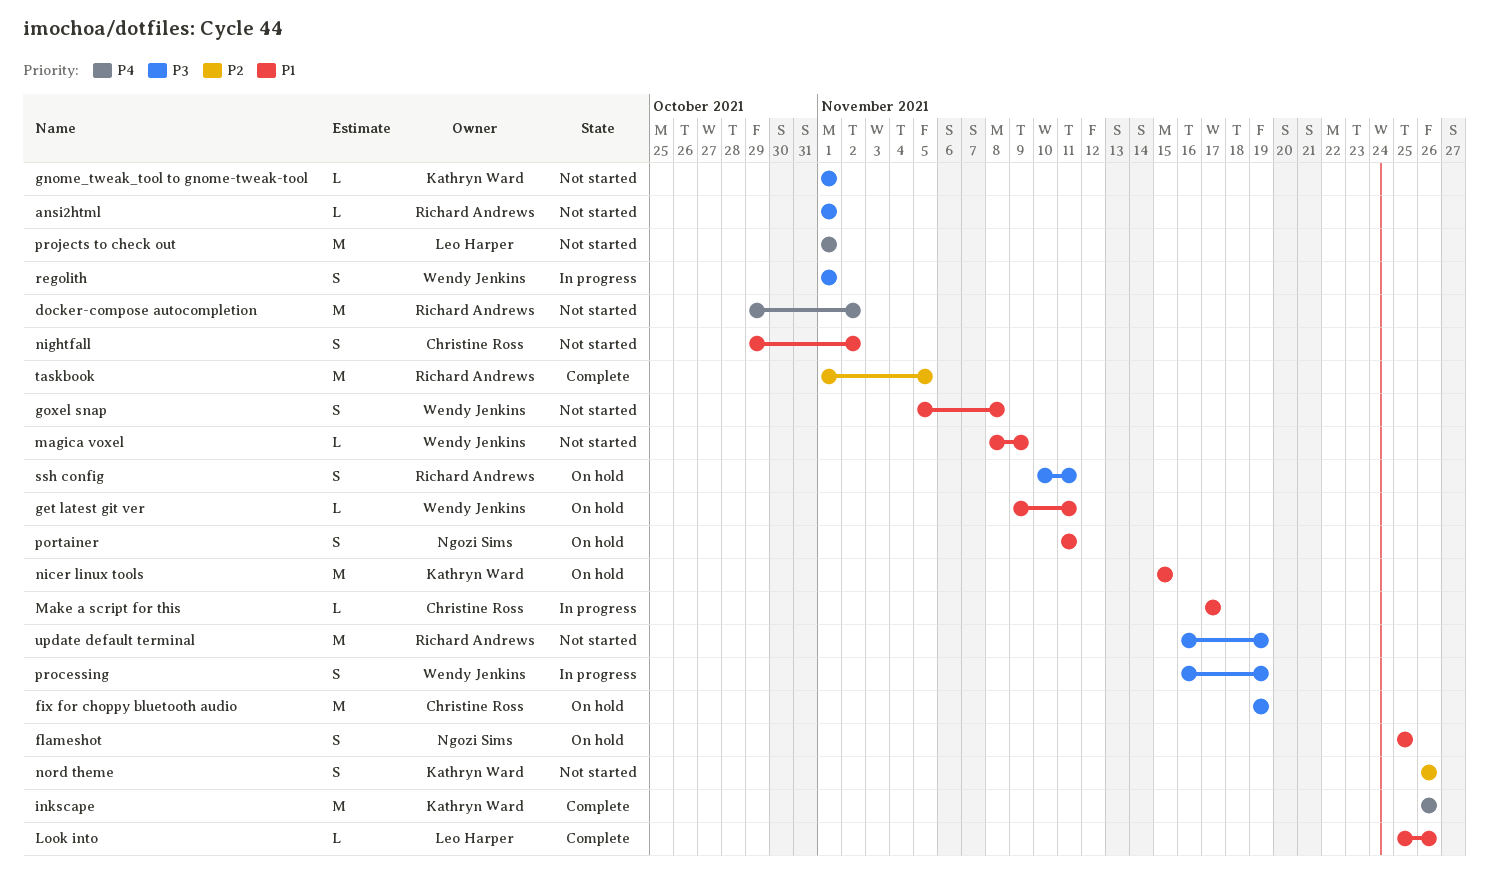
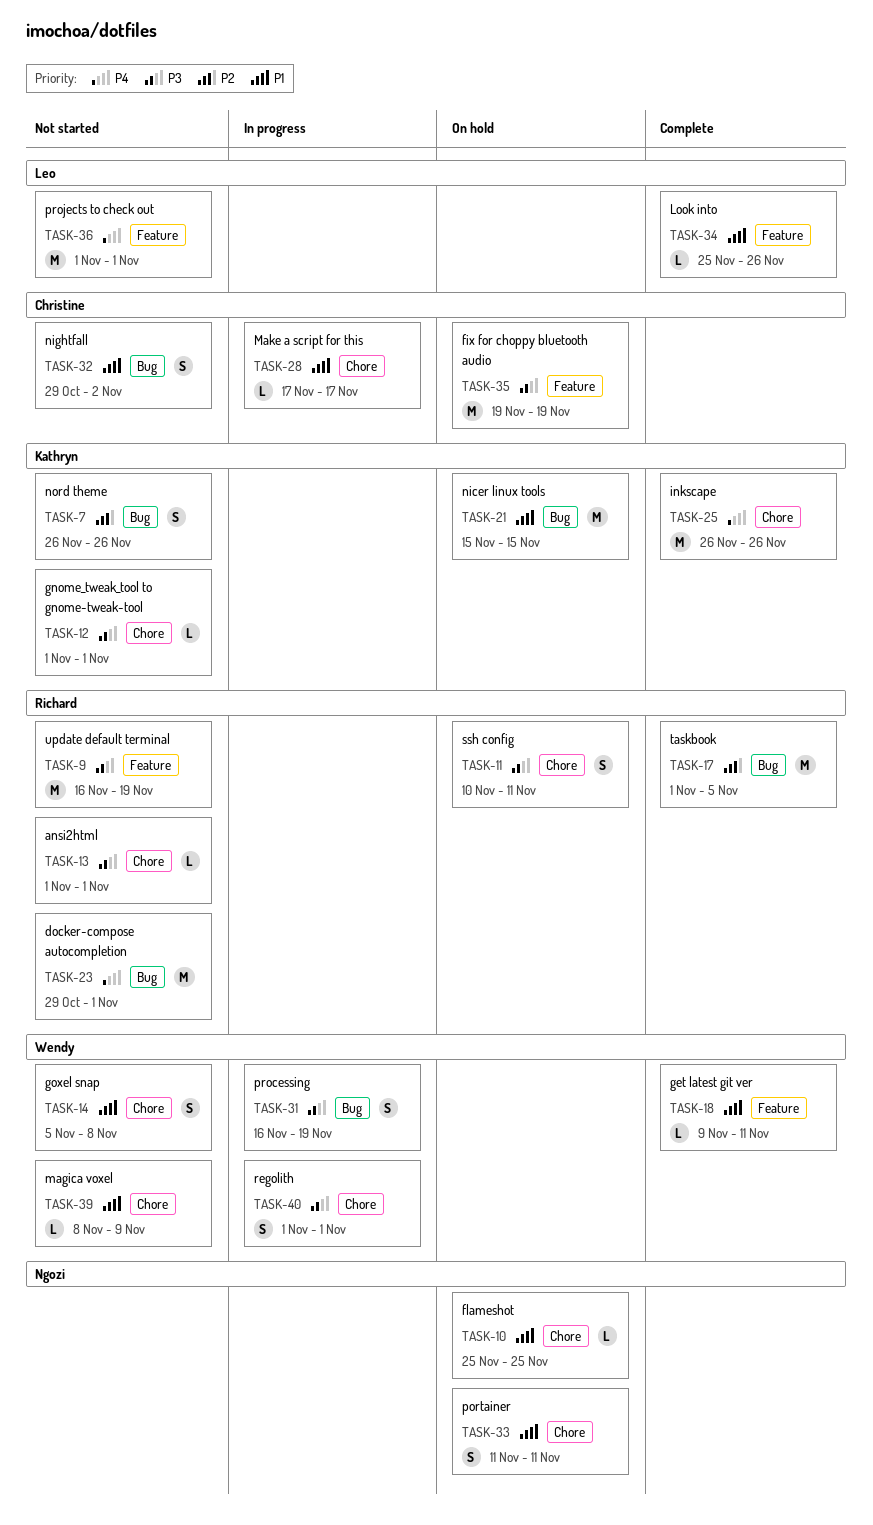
docker-compose autocompletion, due: Nov 2 -> Nov 1
flameshot, estimate: S -> L
get latest git ver, status: On hold -> Complete

